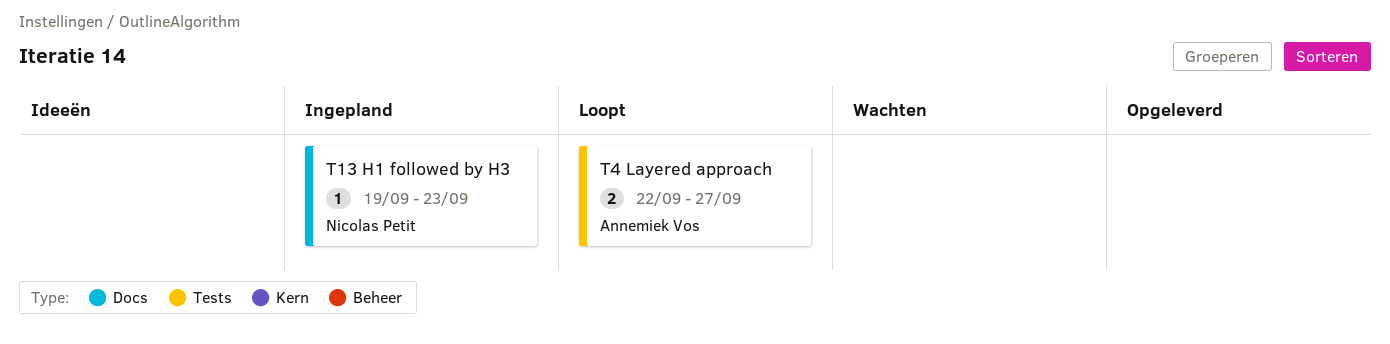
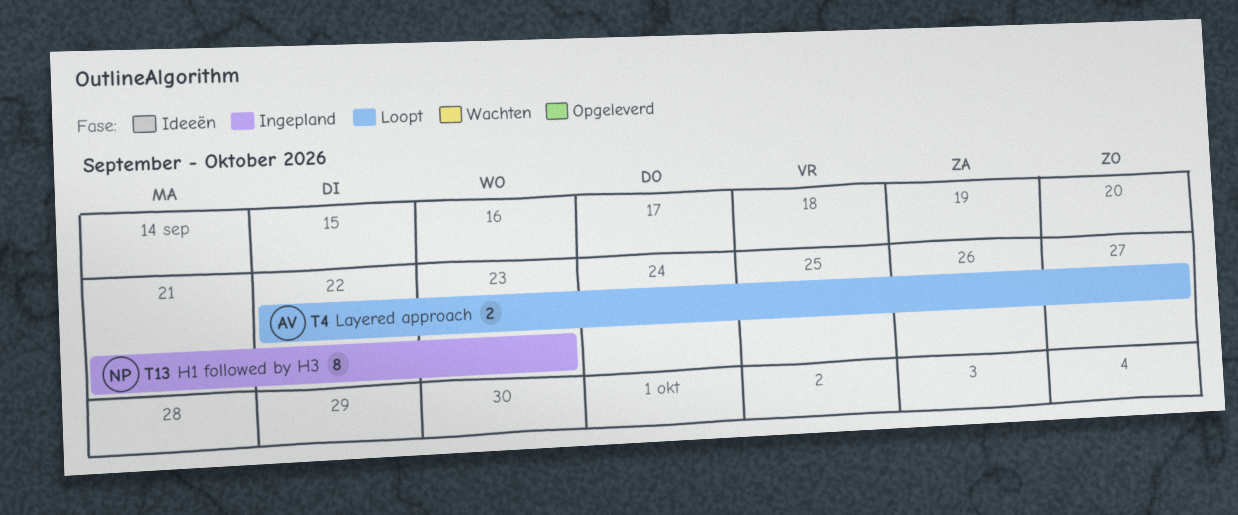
T13, estimate: 1 -> 8
T13, start: Sep 19 -> Sep 21

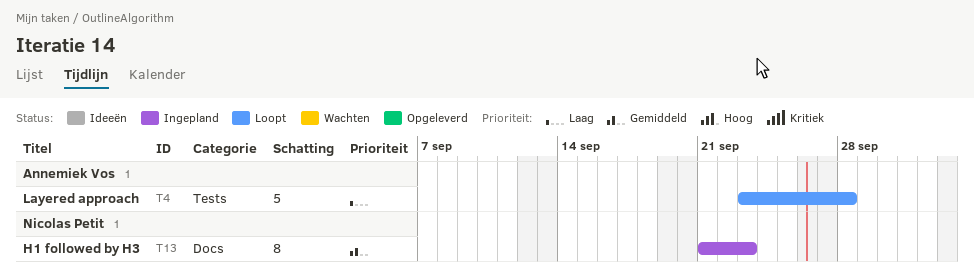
T4, estimate: 2 -> 5
T4, start: Sep 22 -> Sep 23
T4, due: Sep 27 -> Sep 28

